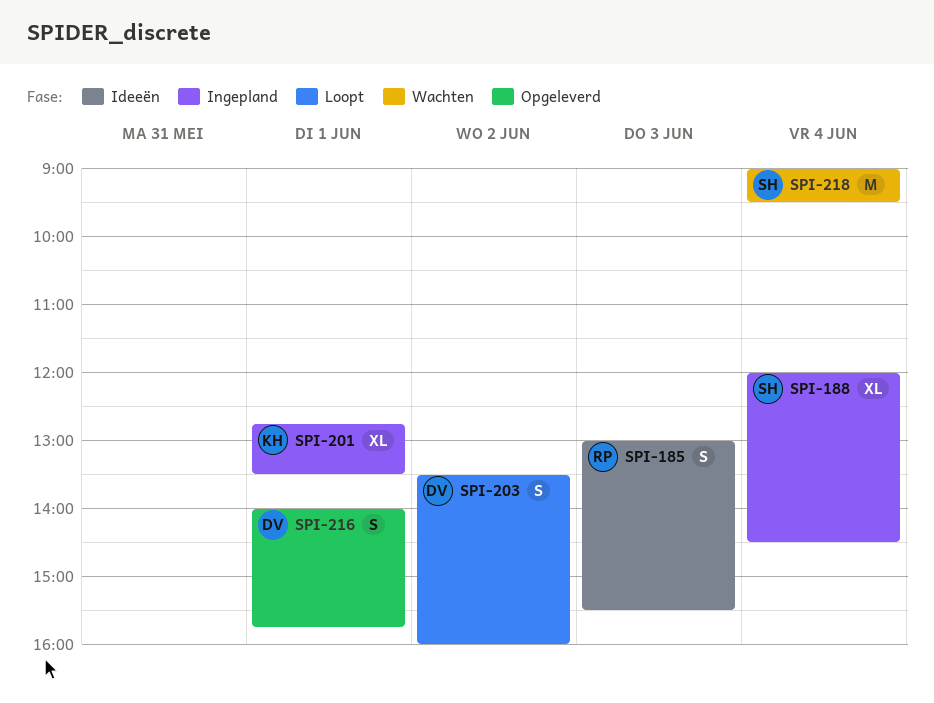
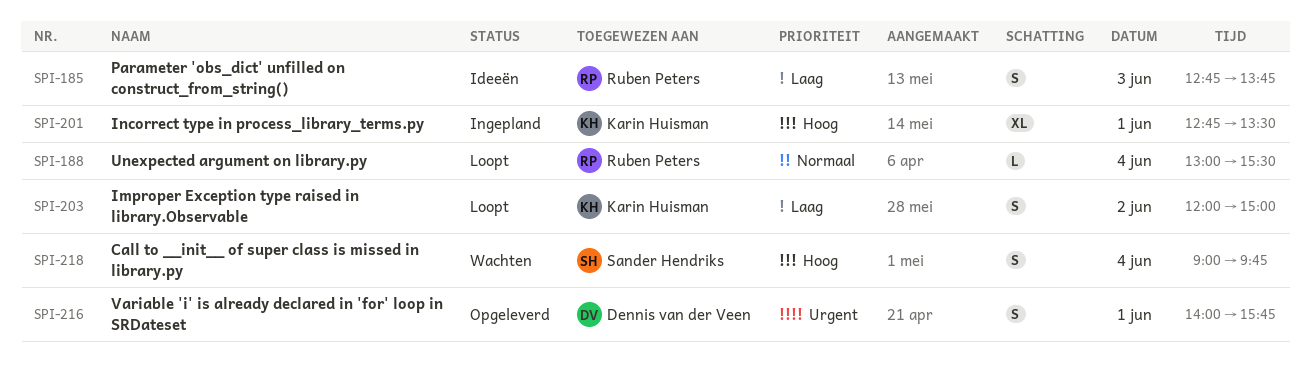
SPI-185, begins: 13:00 -> 12:45
SPI-185, ends: 15:30 -> 13:45
SPI-188, status: Ingepland -> Loopt
SPI-188, owner: Sander Hendriks -> Ruben Peters
SPI-188, estimate: XL -> L
SPI-188, begins: 12:00 -> 13:00
SPI-188, ends: 14:30 -> 15:30
SPI-203, owner: Dennis van der Veen -> Karin Huisman
SPI-203, begins: 13:30 -> 12:00
SPI-203, ends: 16:00 -> 15:00
SPI-218, estimate: M -> S
SPI-218, ends: 09:30 -> 09:45

